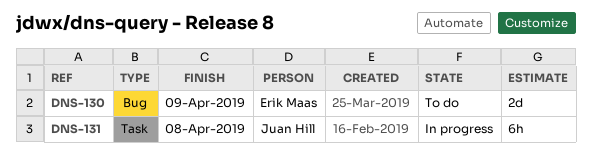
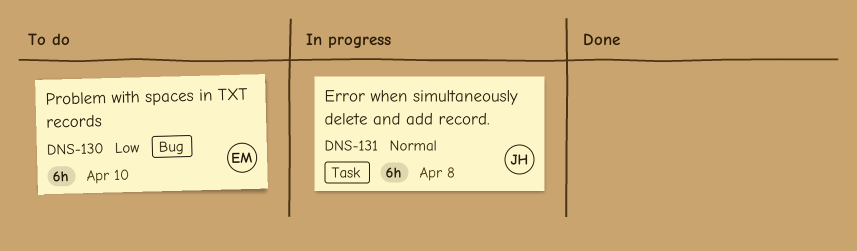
DNS-130, estimate: 2d -> 6h
DNS-130, due: Apr 9 -> Apr 10

